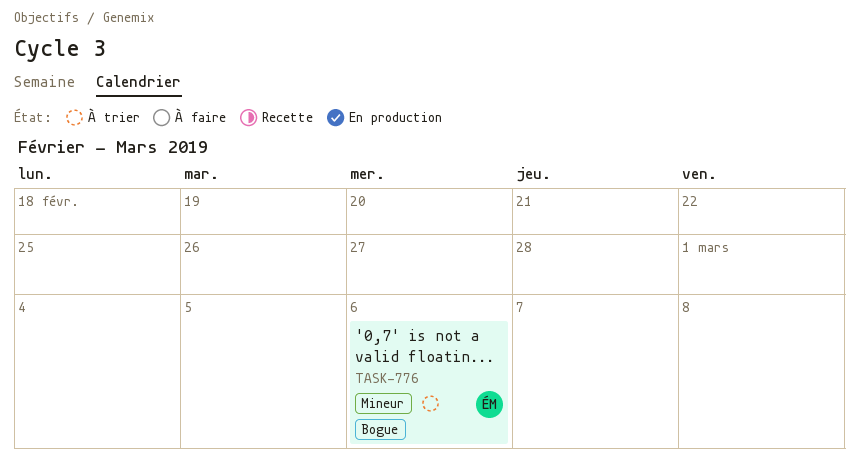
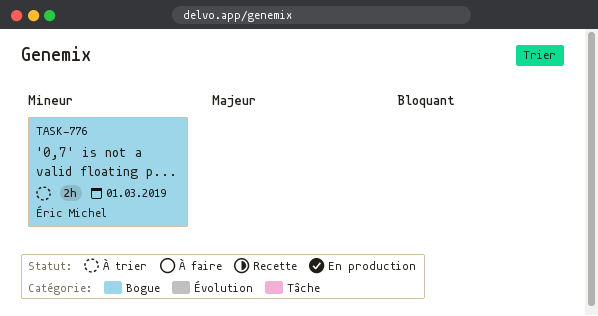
TASK-776, due: Mar 6 -> Mar 1

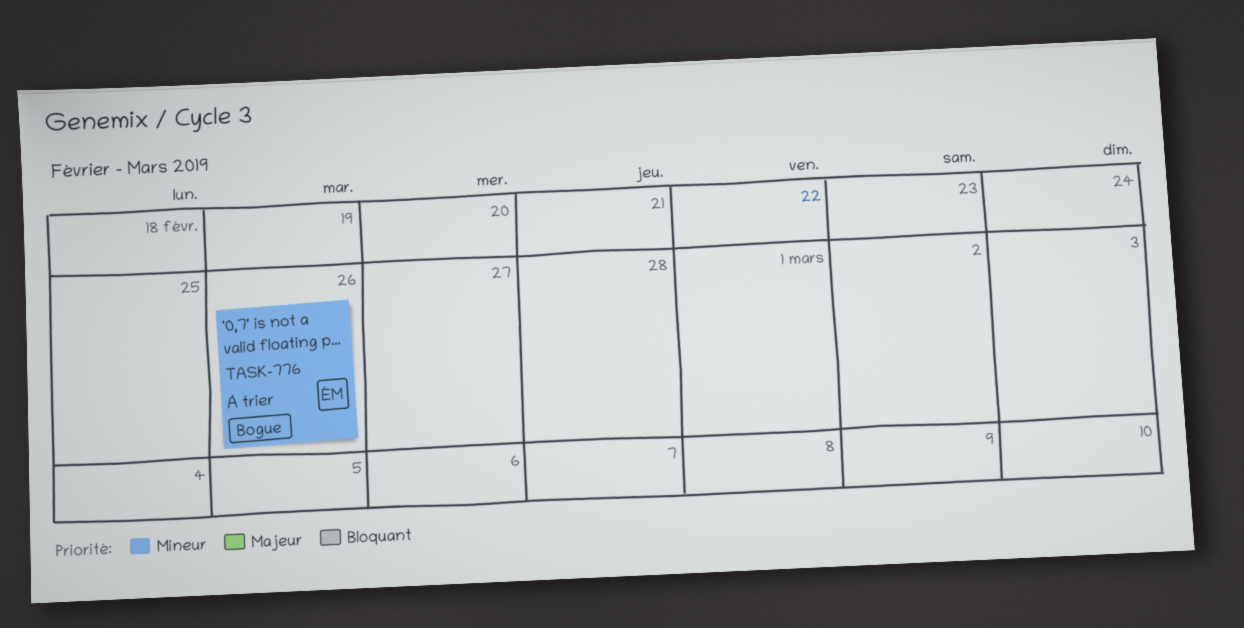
TASK-776, due: Mar 1 -> Feb 26

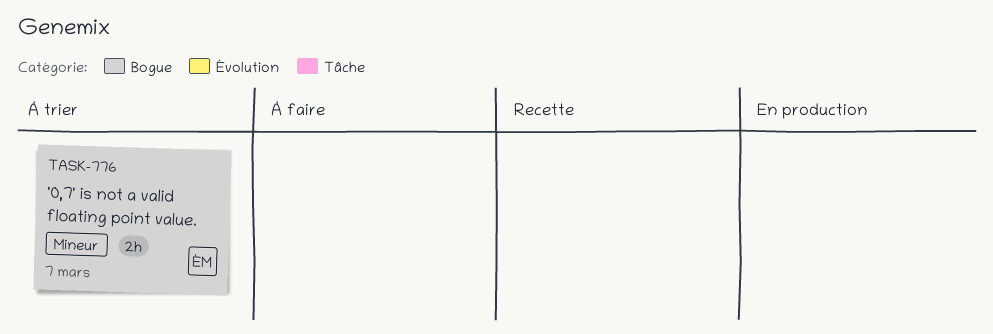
TASK-776, due: Feb 26 -> Mar 7

